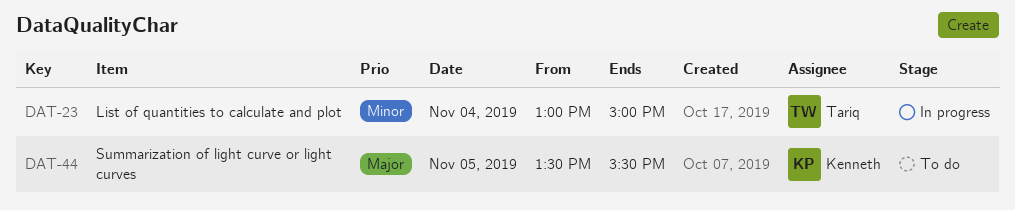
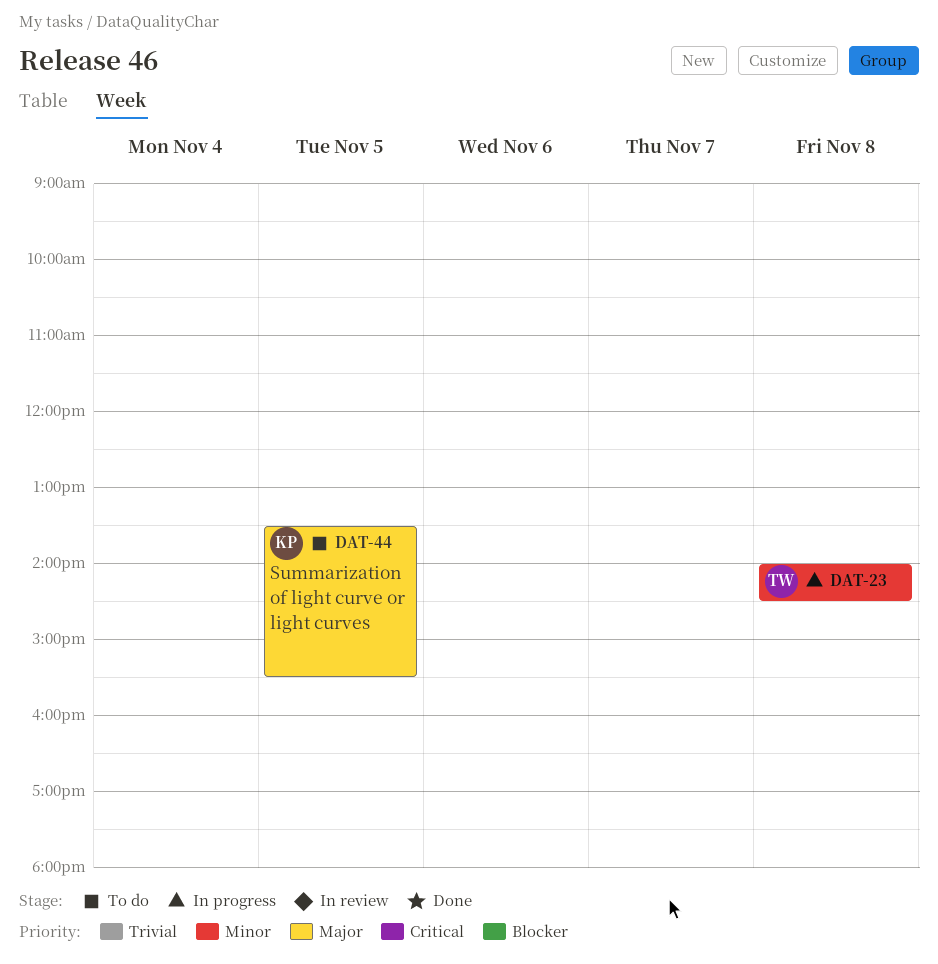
DAT-23, day: Nov 4 -> Nov 8
DAT-23, begins: 13:00 -> 14:00
DAT-23, ends: 15:00 -> 14:30

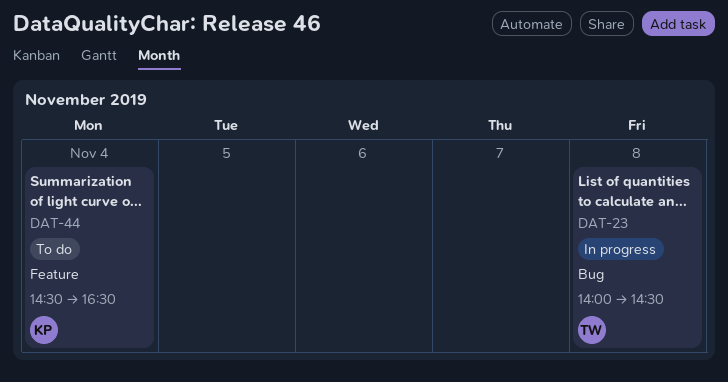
DAT-44, day: Nov 5 -> Nov 4
DAT-44, begins: 13:30 -> 14:30
DAT-44, ends: 15:30 -> 16:30

